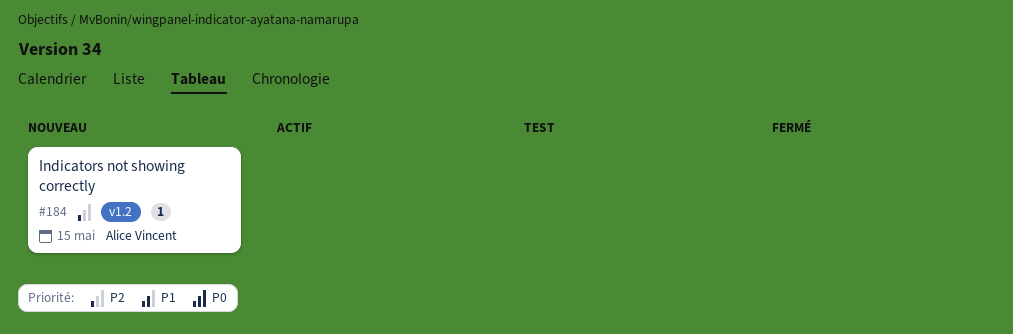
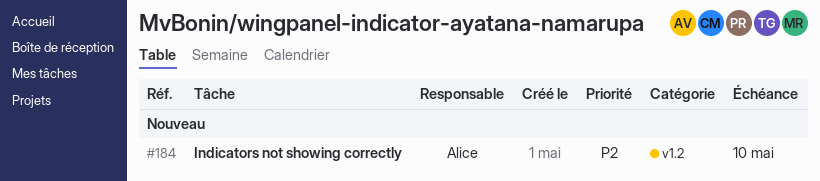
#184, due: May 15 -> May 10

